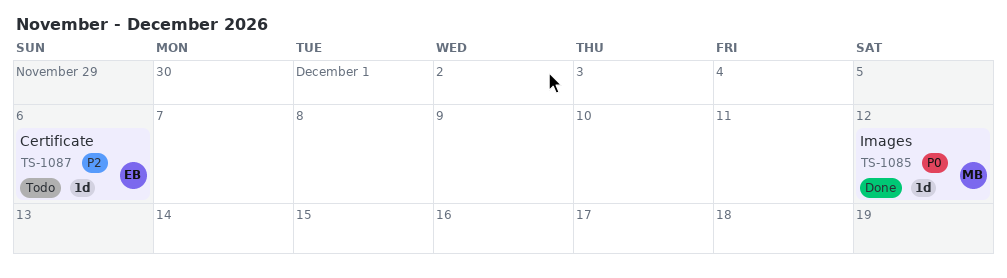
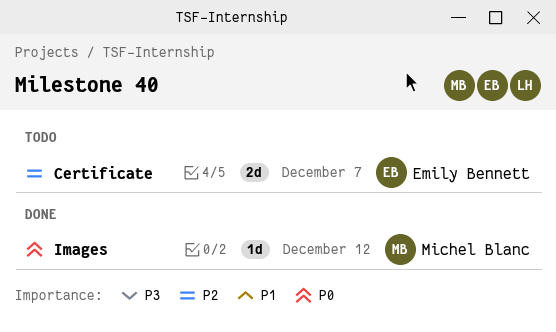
Certificate, estimate: 1d -> 2d
Certificate, due: Dec 6 -> Dec 7

